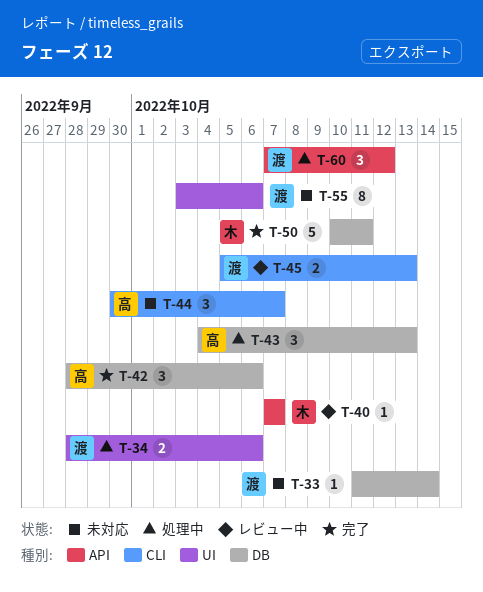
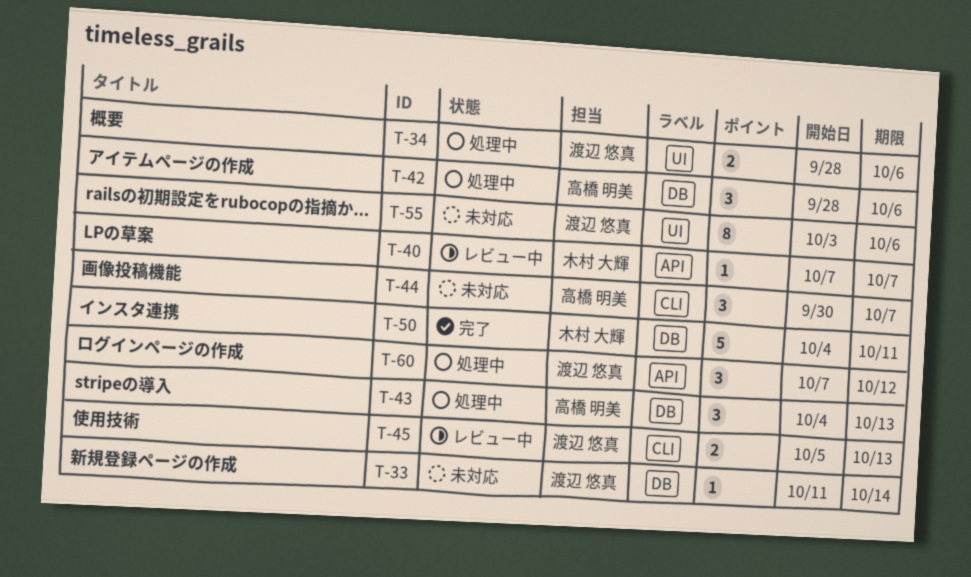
T-42, status: 完了 -> 処理中
T-50, start: Oct 10 -> Oct 4

